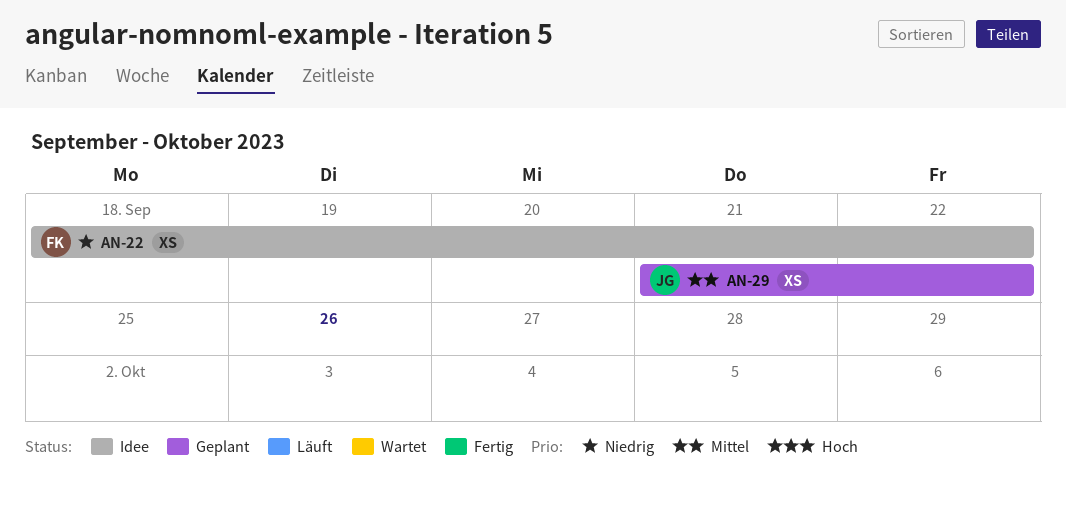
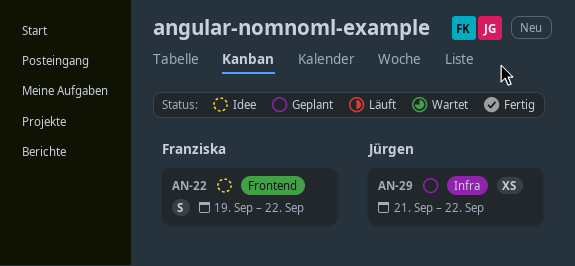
AN-22, estimate: XS -> S
AN-22, start: Sep 18 -> Sep 19

